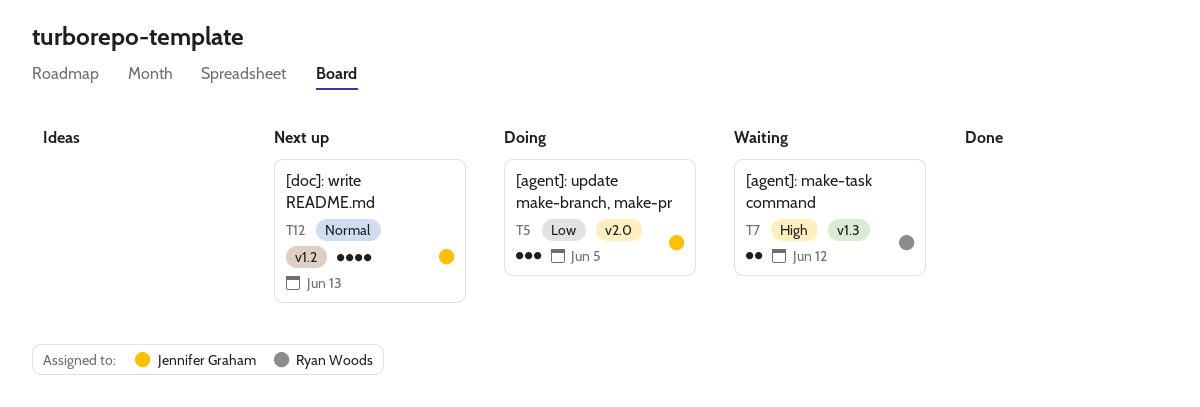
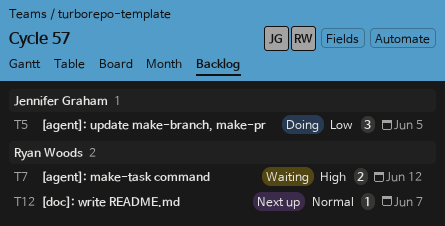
T12, owner: Jennifer Graham -> Ryan Woods
T12, estimate: 4 -> 1
T12, due: Jun 13 -> Jun 7

